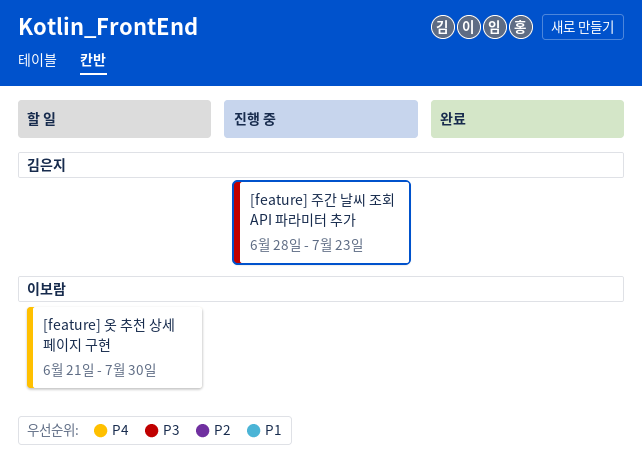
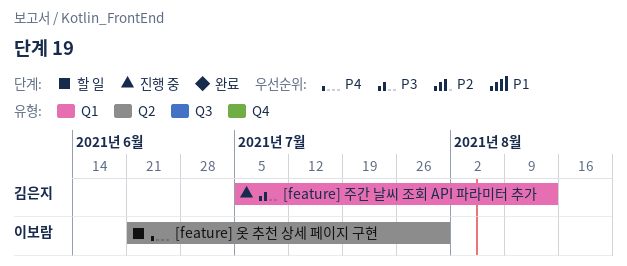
[feature] 주간 날씨 조회 API 파라미터 추가, start: Jun 28 -> Jul 5
[feature] 주간 날씨 조회 API 파라미터 추가, due: Jul 23 -> Aug 13

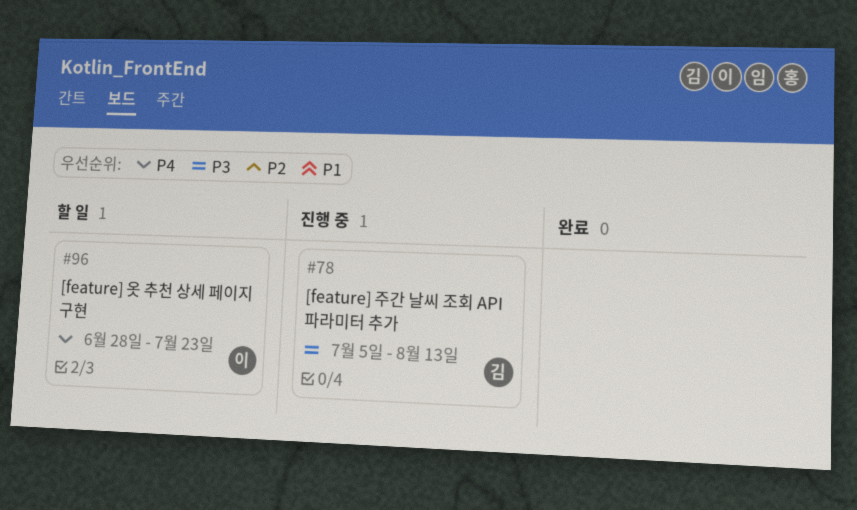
[feature] 옷 추천 상세 페이지 구현, start: Jun 21 -> Jun 28
[feature] 옷 추천 상세 페이지 구현, due: Jul 30 -> Jul 23

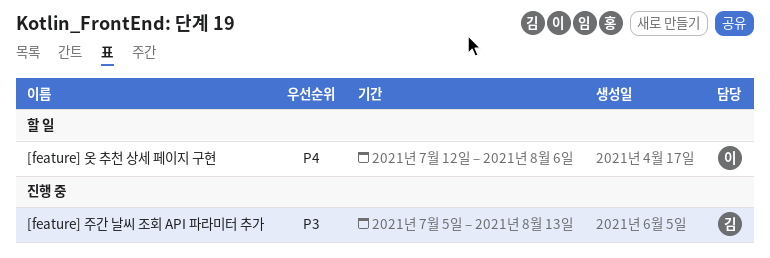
[feature] 옷 추천 상세 페이지 구현, start: Jun 28 -> Jul 12
[feature] 옷 추천 상세 페이지 구현, due: Jul 23 -> Aug 6

